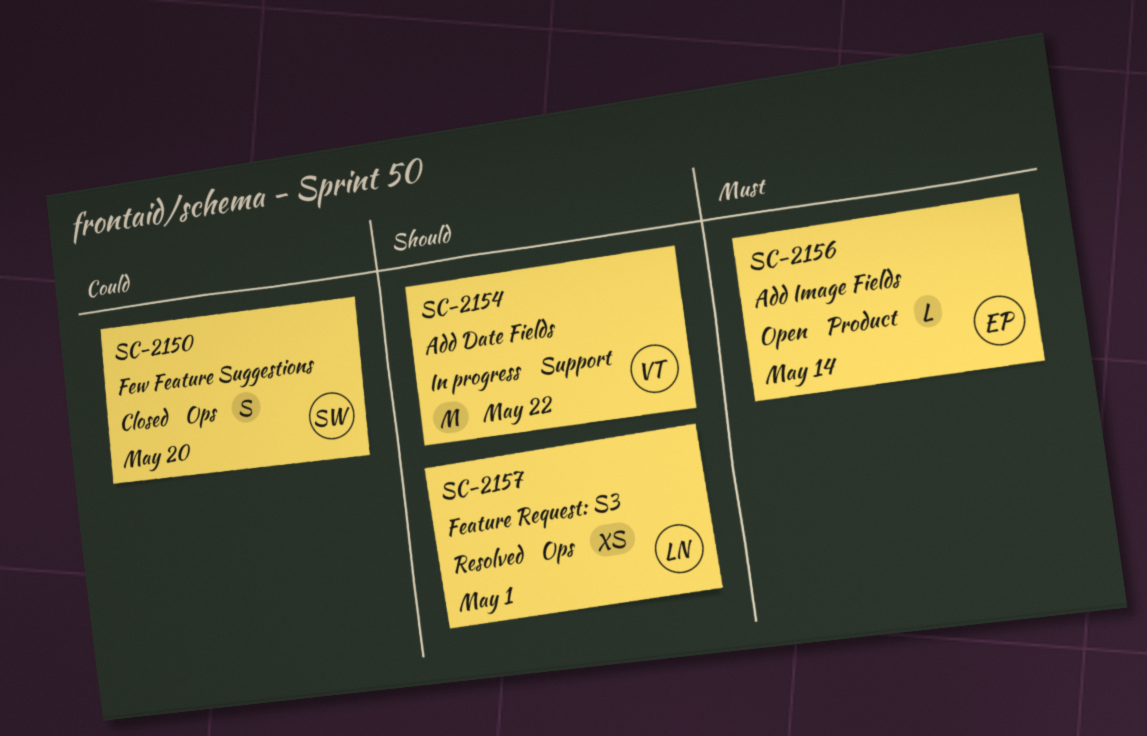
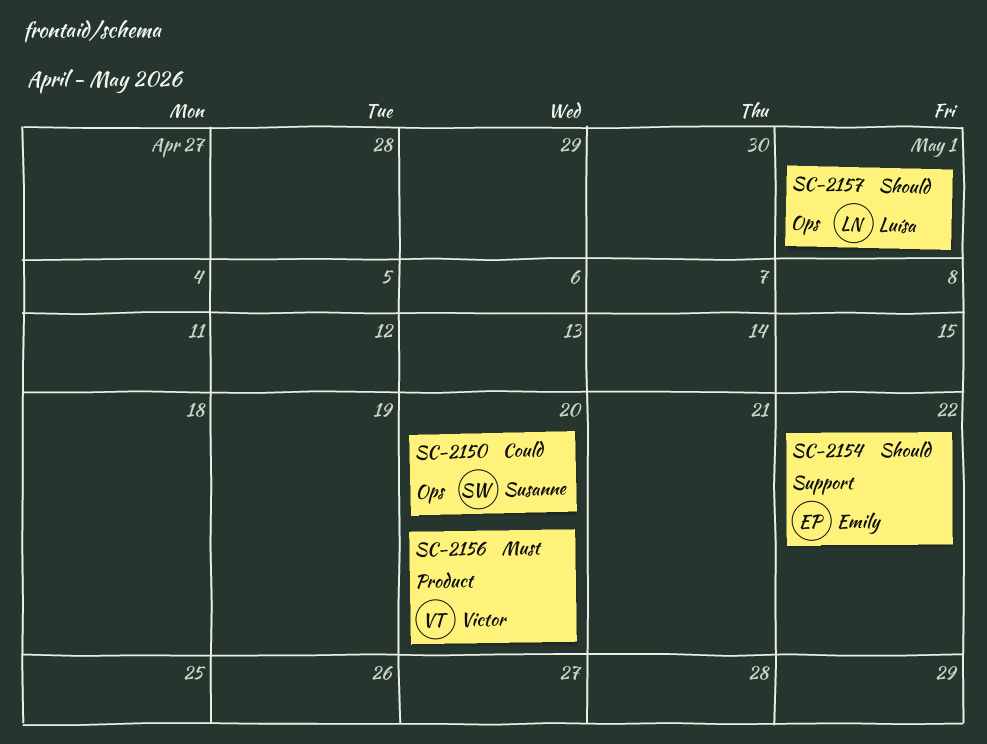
SC-2154, owner: Victor -> Emily
SC-2156, owner: Emily -> Victor
SC-2156, due: May 14 -> May 20

